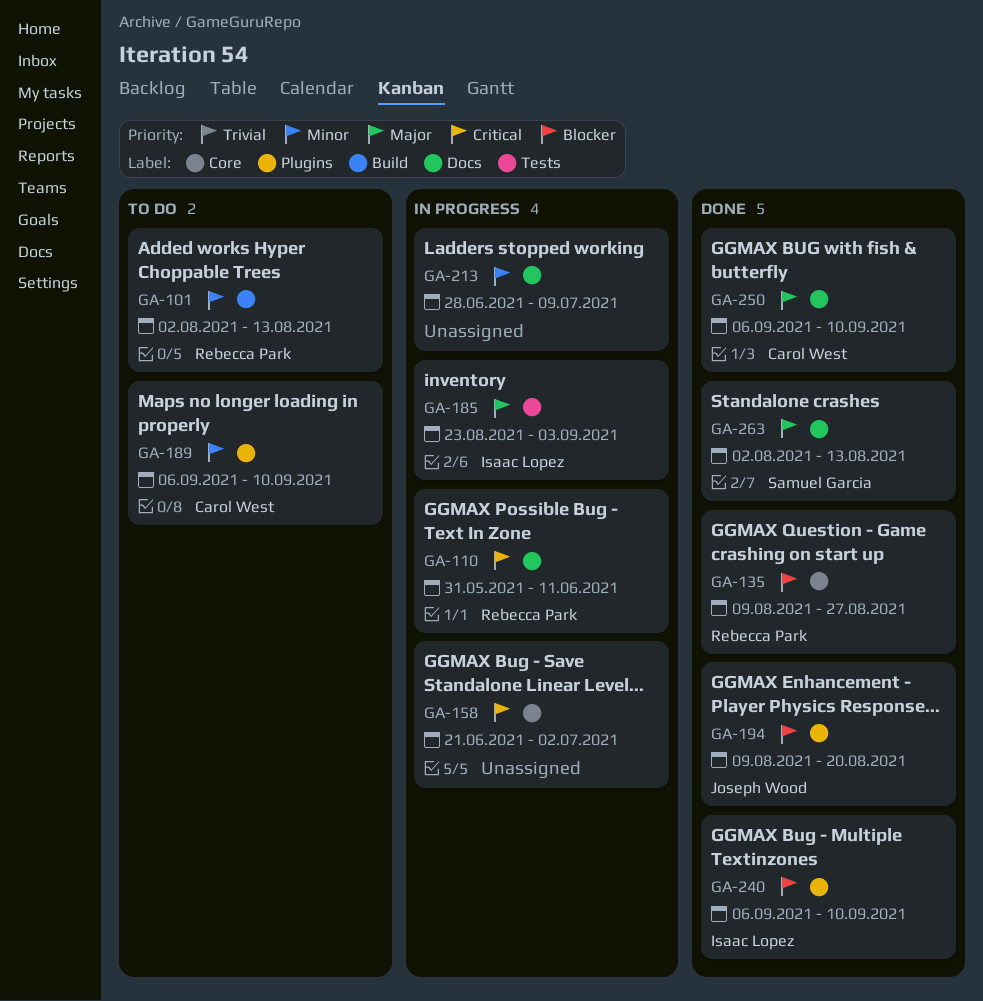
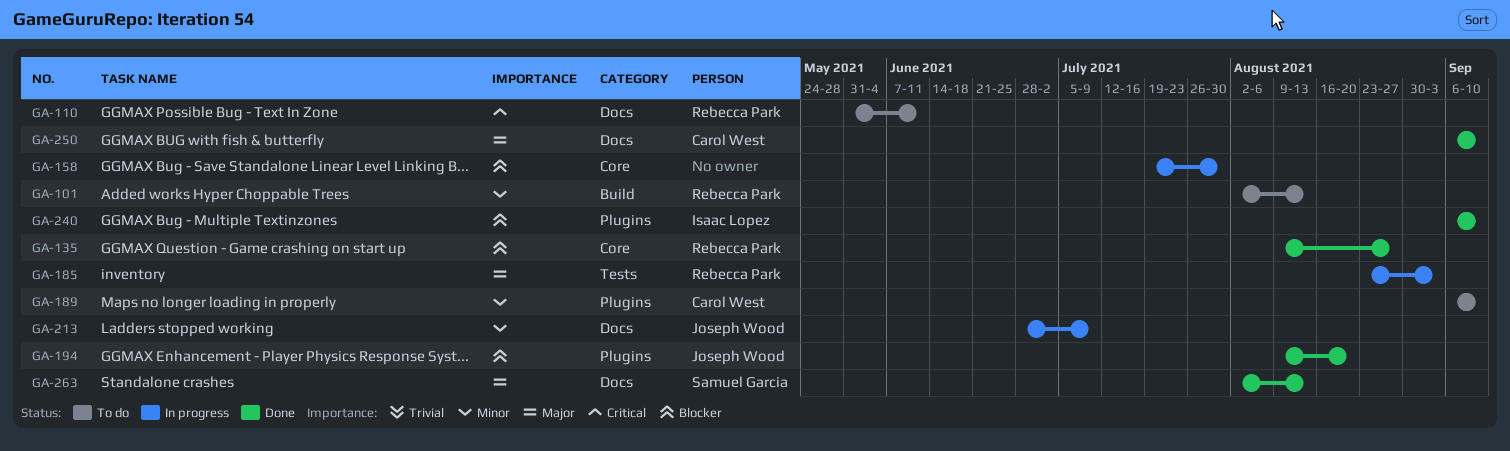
GA-110, status: In progress -> To do
GA-158, priority: Critical -> Blocker
GA-158, start: Jun 21 -> Jul 19
GA-158, due: Jul 2 -> Jul 30
GA-185, owner: Isaac Lopez -> Rebecca Park
GA-213, owner: none -> Joseph Wood

